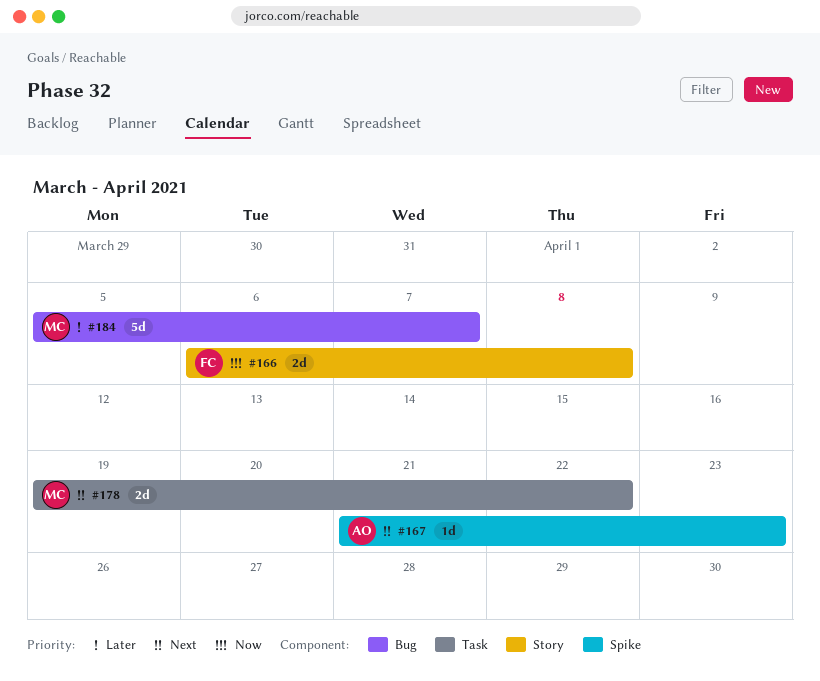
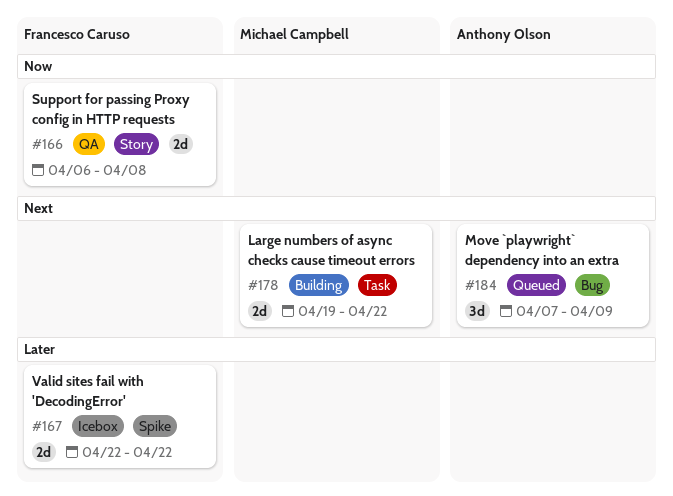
#167, owner: Anthony Olson -> Francesco Caruso
#167, priority: Next -> Later
#167, estimate: 1d -> 2d
#167, start: Apr 21 -> Apr 22
#167, due: Apr 23 -> Apr 22
#184, owner: Michael Campbell -> Anthony Olson
#184, priority: Later -> Next
#184, estimate: 5d -> 3d
#184, start: Apr 5 -> Apr 7
#184, due: Apr 7 -> Apr 9

